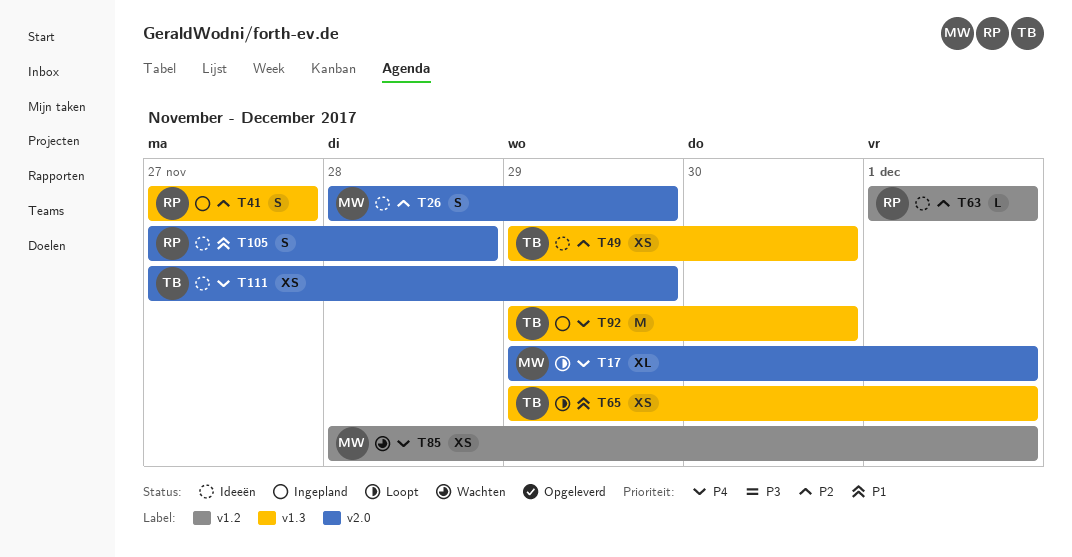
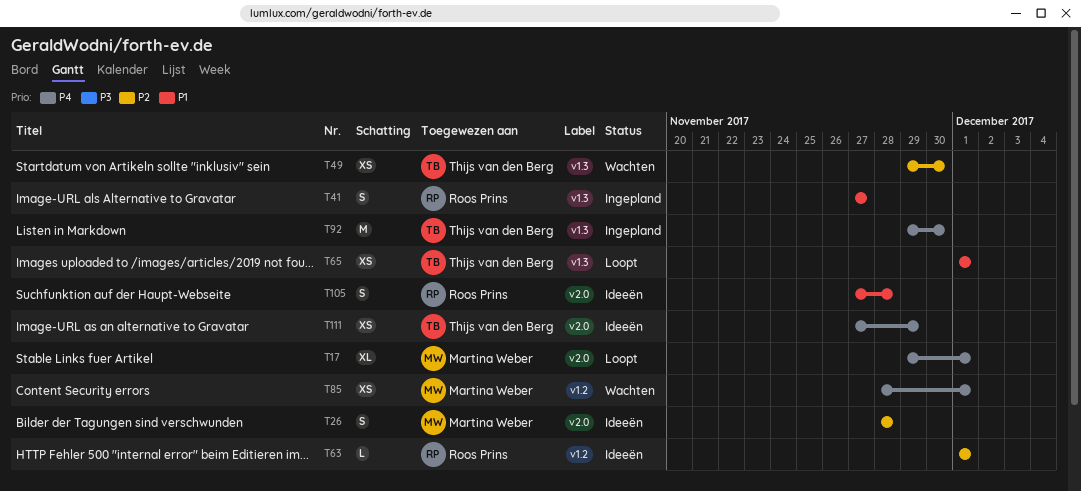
T26, due: Nov 29 -> Nov 28
T41, priority: P2 -> P1
T49, status: Ideeën -> Wachten
T65, start: Nov 29 -> Dec 1

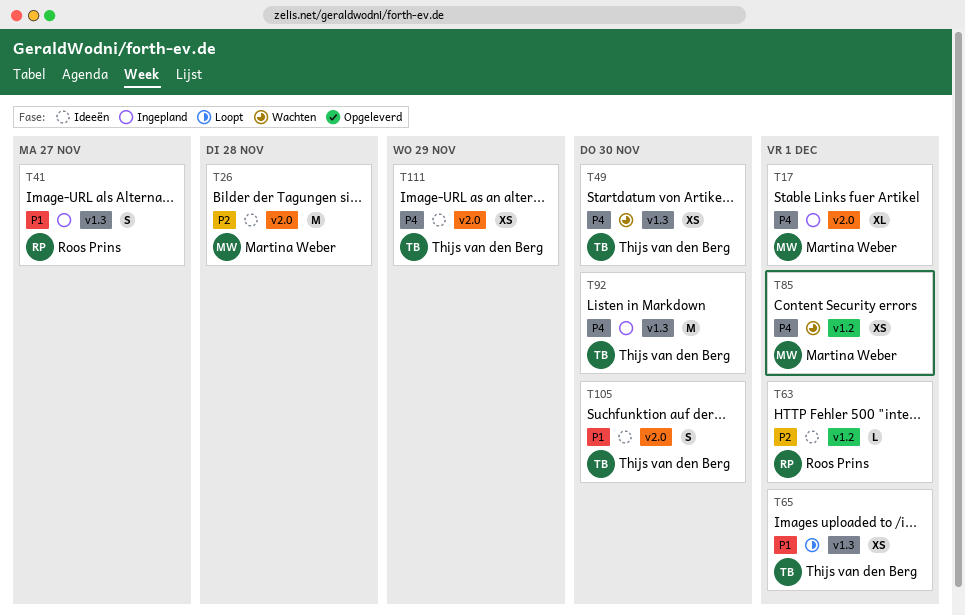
T17, status: Loopt -> Ingepland
T26, estimate: S -> M
T49, priority: P2 -> P4
T105, owner: Roos Prins -> Thijs van den Berg
T105, due: Nov 28 -> Nov 30

